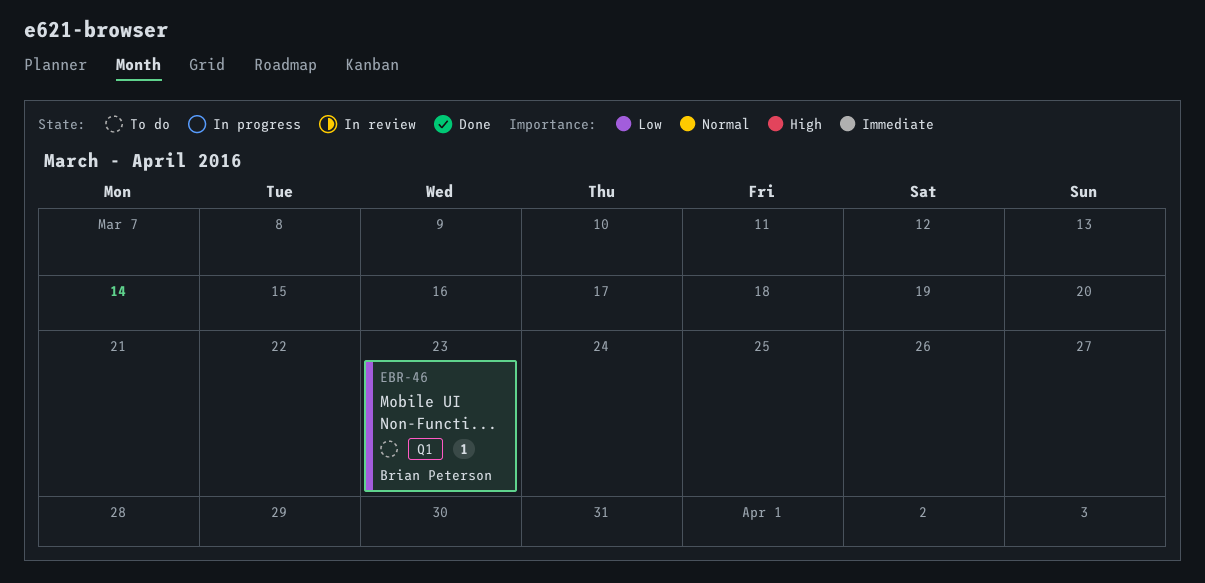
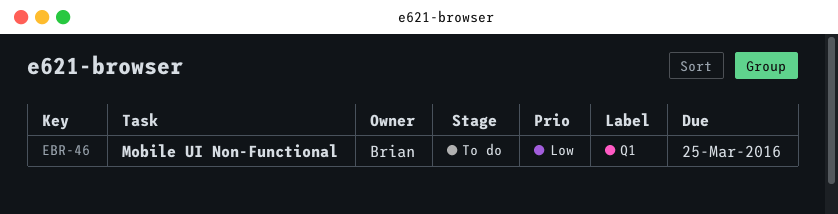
EBR-46, due: Mar 23 -> Mar 25

